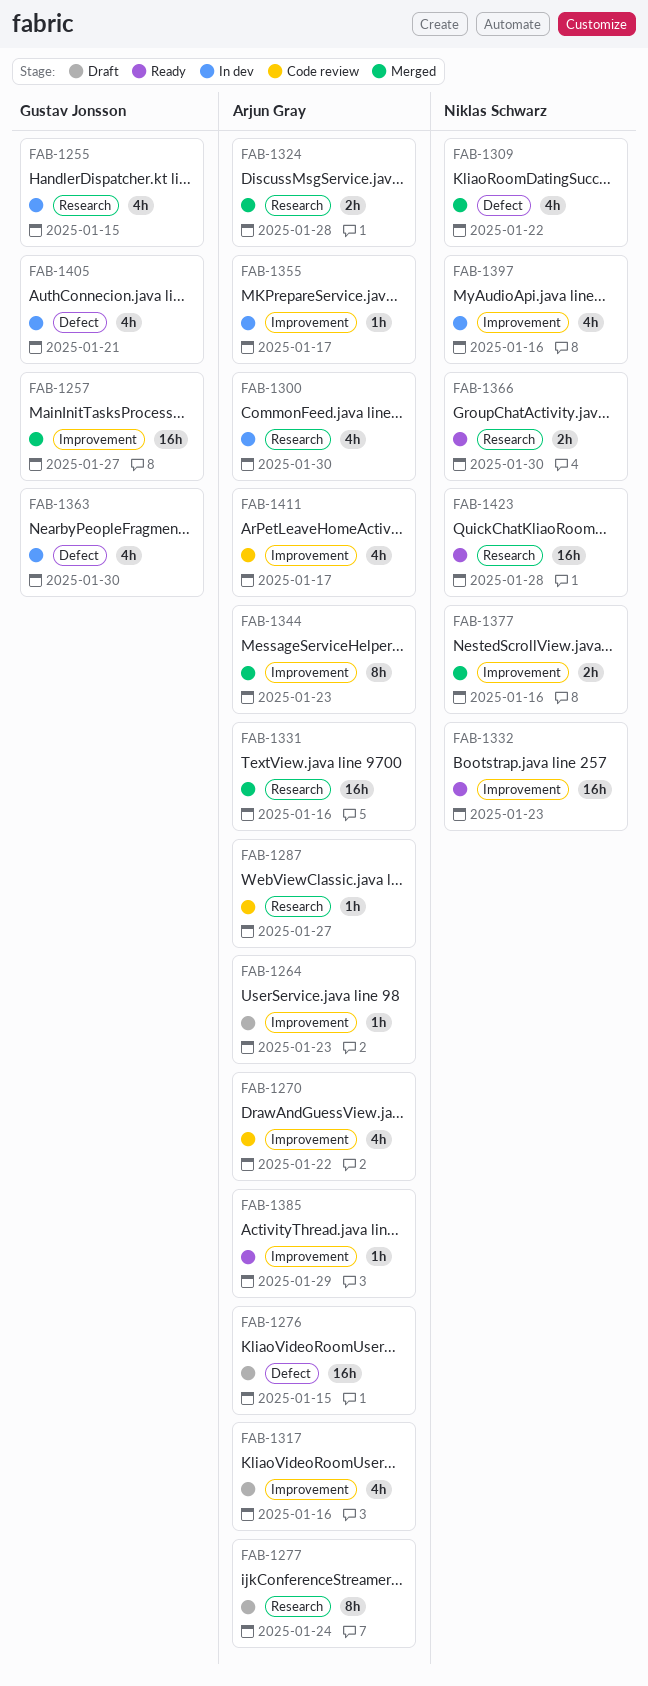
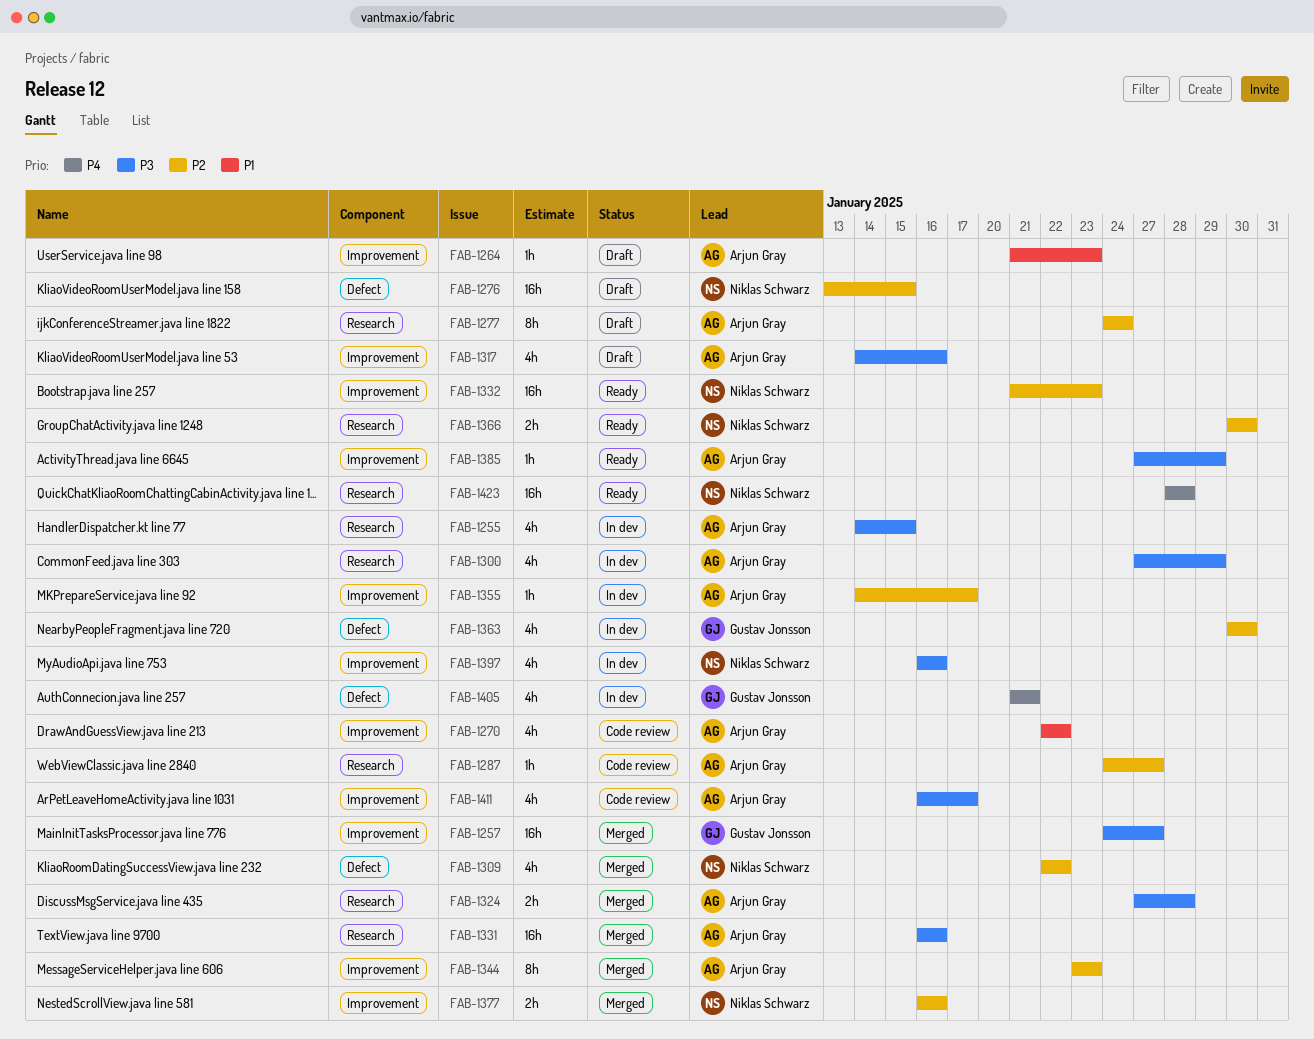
FAB-1255, owner: Gustav Jonsson -> Arjun Gray
FAB-1276, owner: Arjun Gray -> Niklas Schwarz
FAB-1300, due: Jan 30 -> Jan 29

